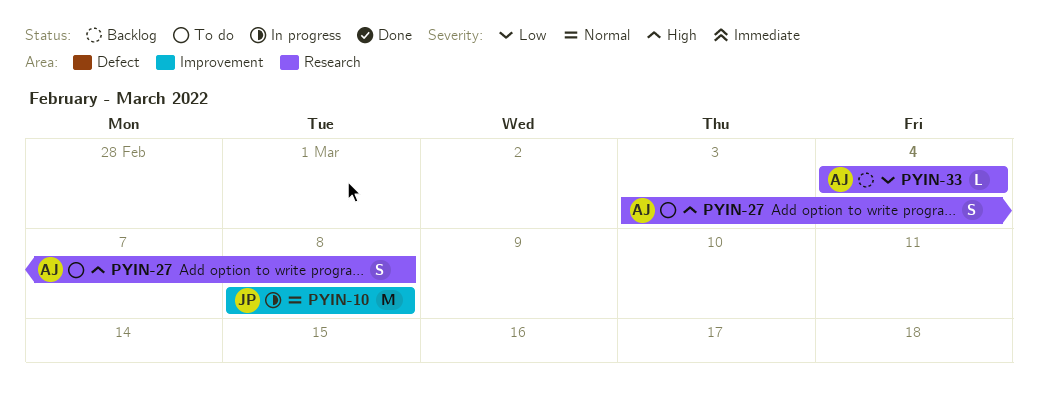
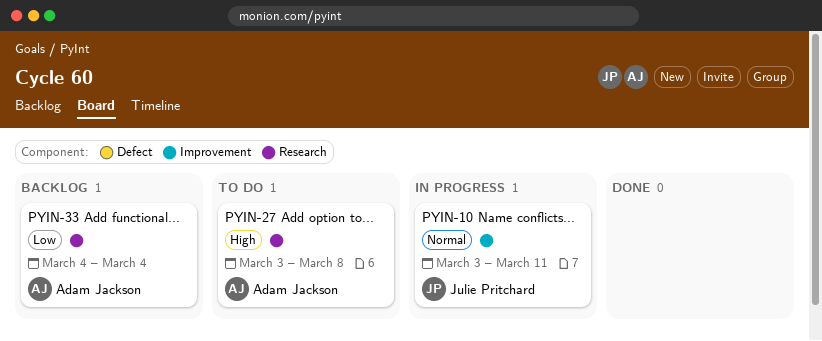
PYIN-10, start: Mar 8 -> Mar 3
PYIN-10, due: Mar 8 -> Mar 11

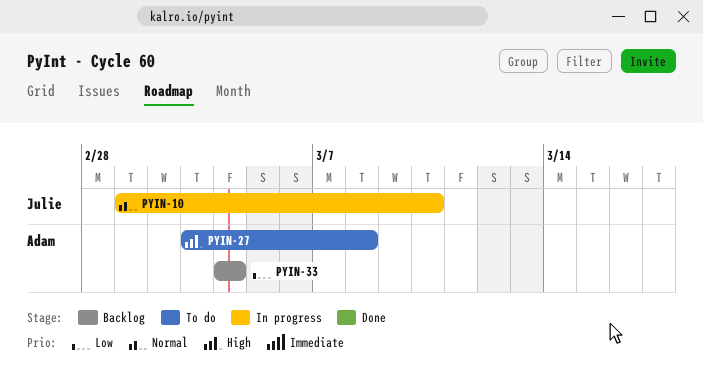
PYIN-10, start: Mar 3 -> Mar 1
PYIN-10, due: Mar 11 -> Mar 10

